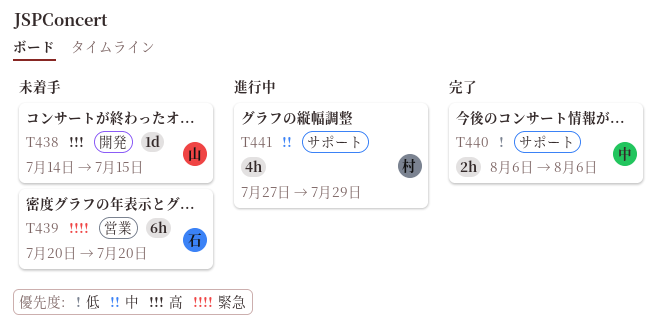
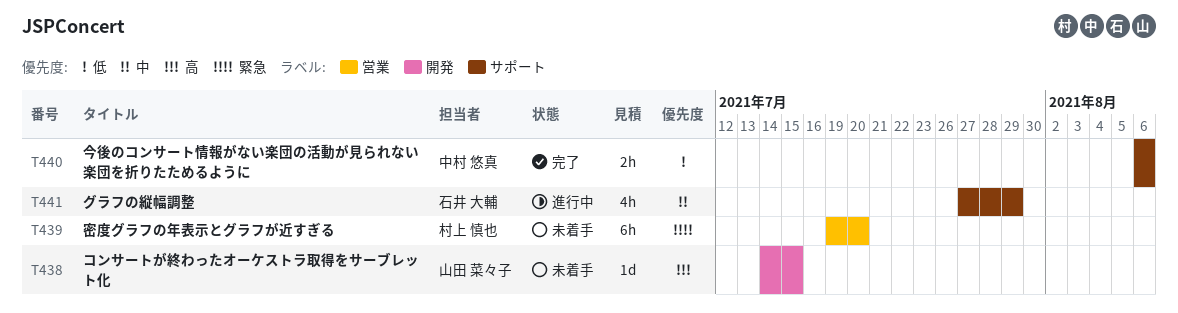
T439, owner: 石井 大輔 -> 村上 慎也
T439, start: Jul 20 -> Jul 19
T441, owner: 村上 慎也 -> 石井 大輔

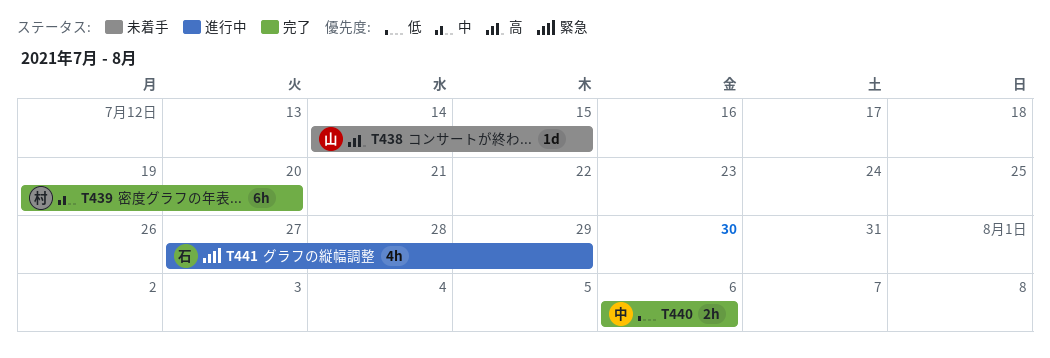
T439, status: 未着手 -> 完了
T439, priority: 緊急 -> 中
T441, priority: 中 -> 緊急

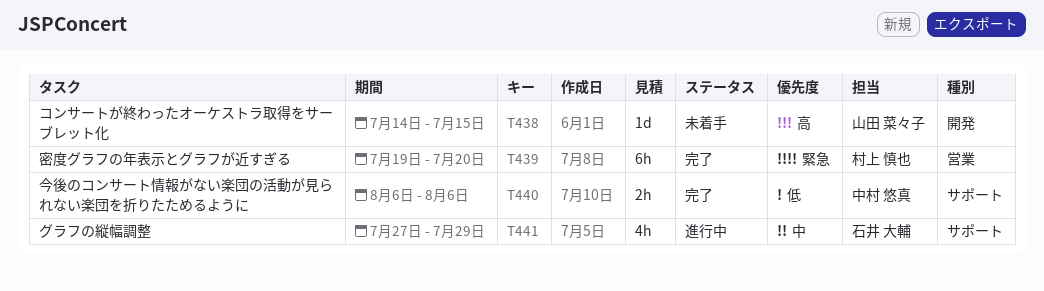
T439, priority: 中 -> 緊急
T441, priority: 緊急 -> 中

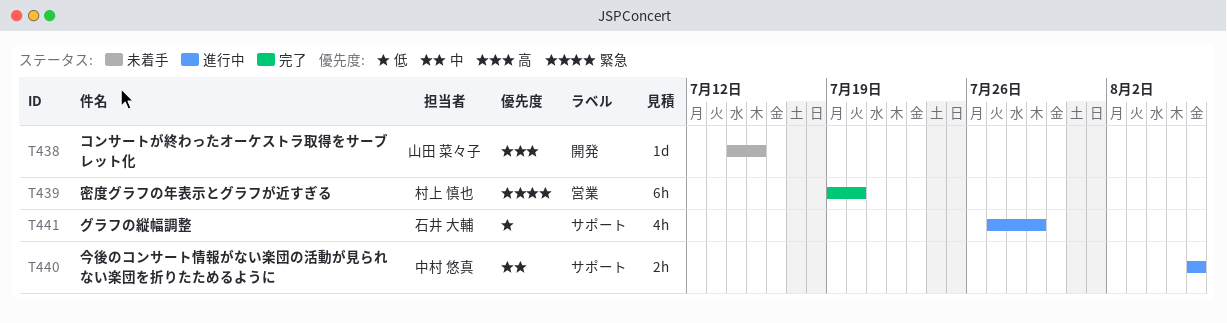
T440, status: 完了 -> 進行中
T440, priority: 低 -> 中
T441, priority: 中 -> 低

